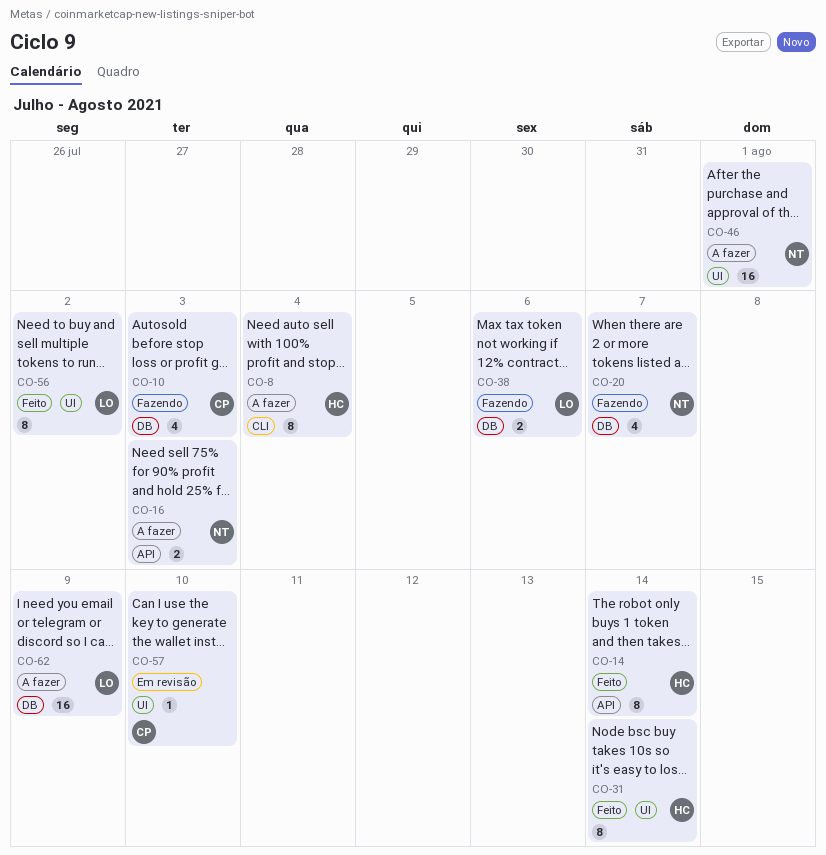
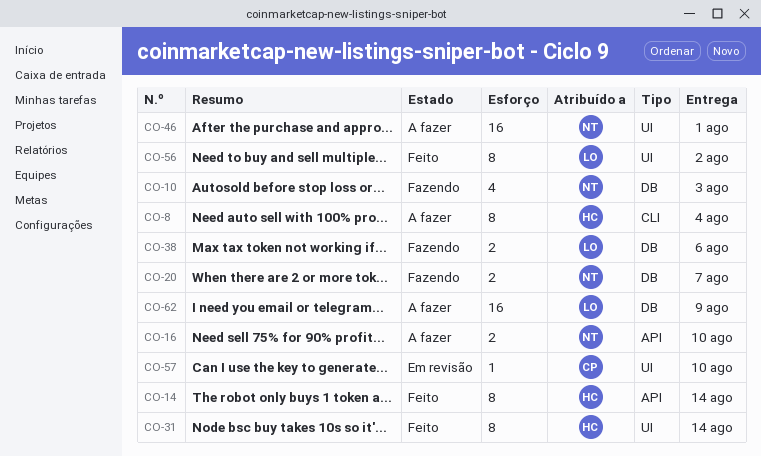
CO-10, owner: CP -> NT
CO-16, due: Aug 3 -> Aug 10
CO-20, estimate: 4 -> 2

